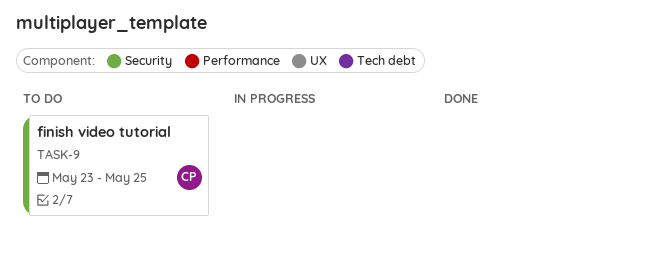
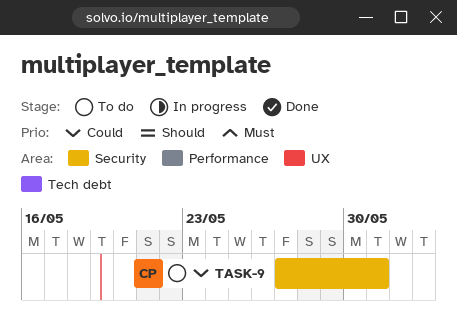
TASK-9, start: May 23 -> May 27
TASK-9, due: May 25 -> May 31

